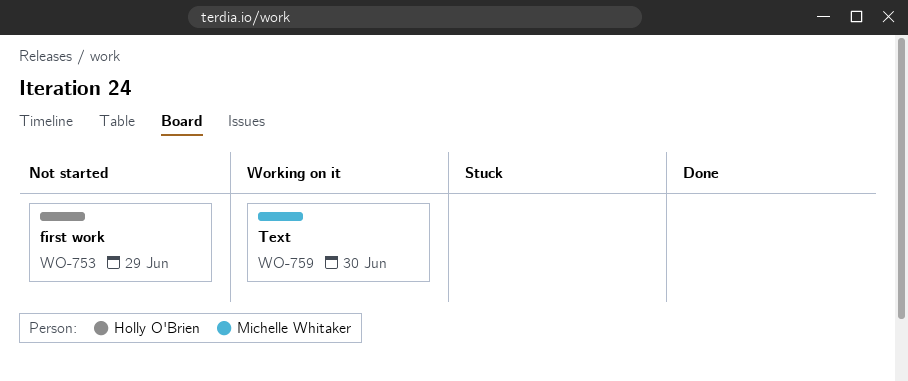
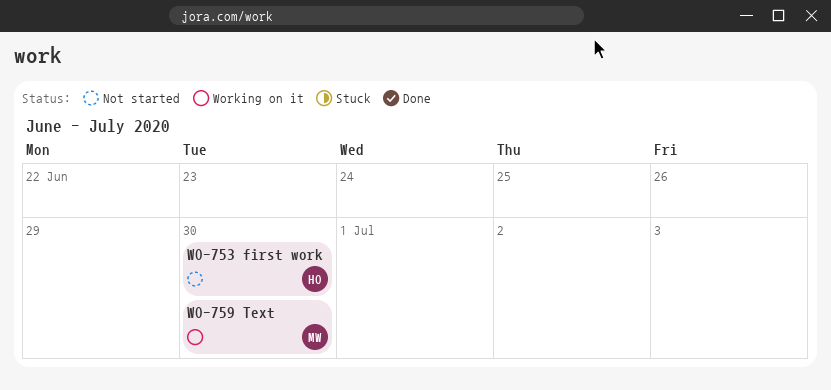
WO-753, due: Jun 29 -> Jun 30

